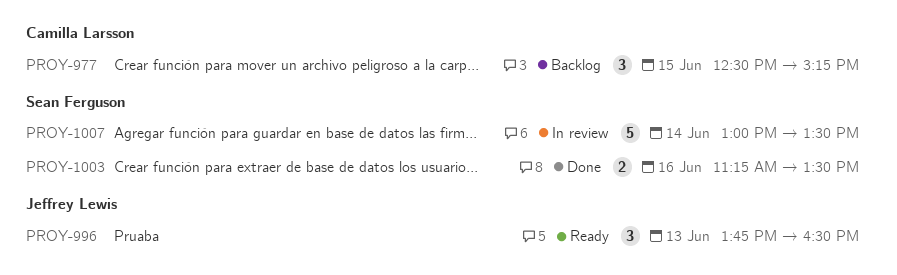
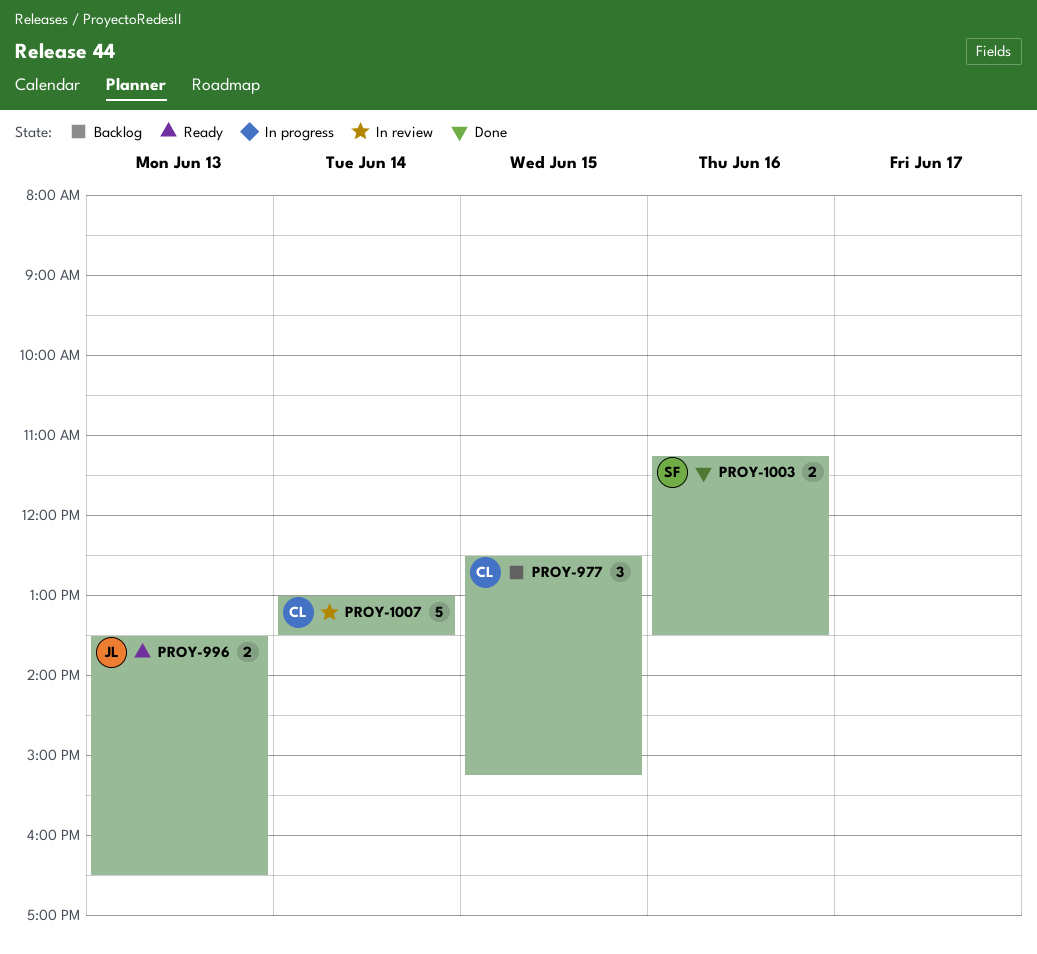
PROY-996, estimate: 3 -> 2
PROY-996, begins: 13:45 -> 13:30
PROY-1007, owner: Sean Ferguson -> Camilla Larsson

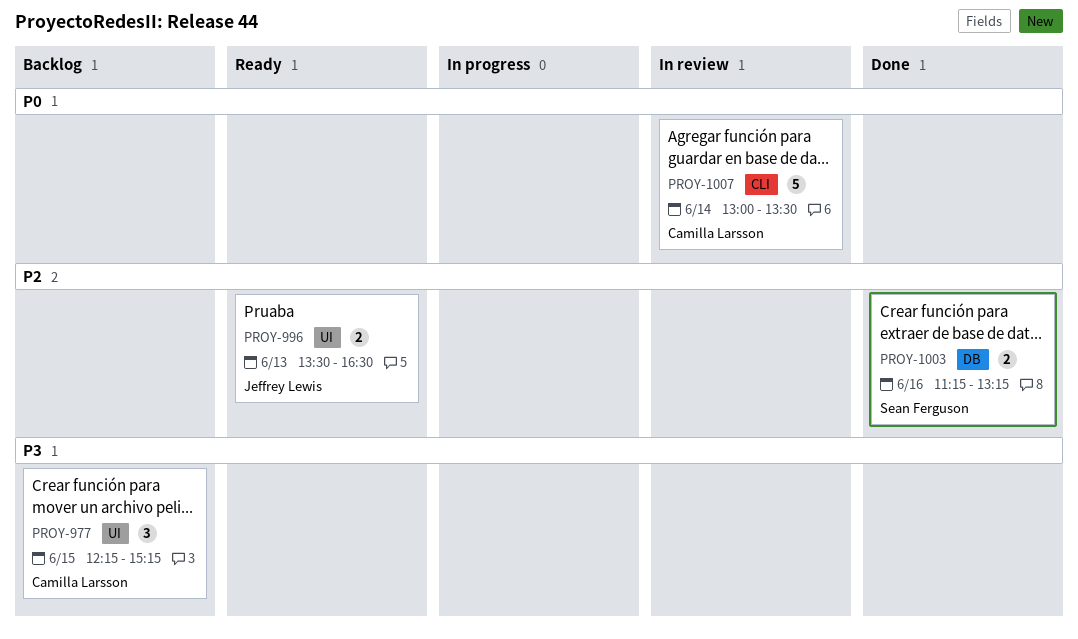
PROY-977, begins: 12:30 -> 12:15
PROY-1003, ends: 13:30 -> 13:15

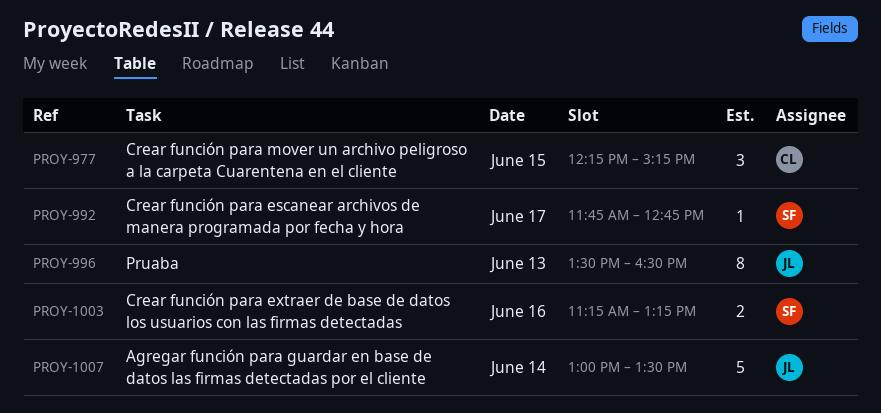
PROY-992: none -> present
PROY-996, estimate: 2 -> 8
PROY-1007, owner: Camilla Larsson -> Jeffrey Lewis

